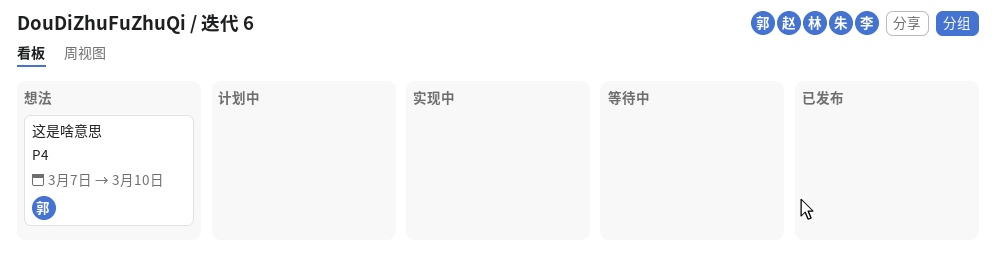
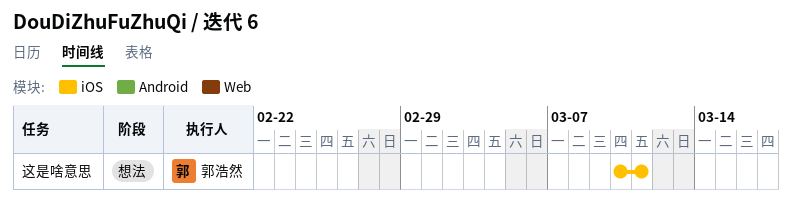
这是啥意思, start: Mar 7 -> Mar 10
这是啥意思, due: Mar 10 -> Mar 11

